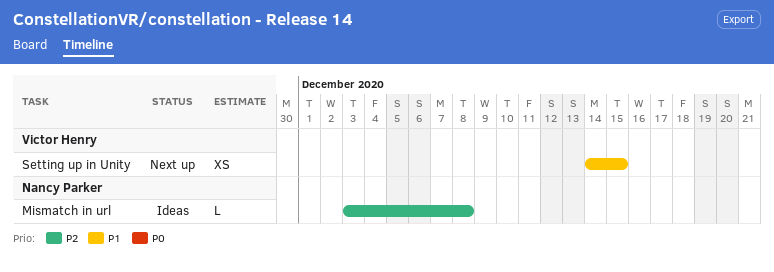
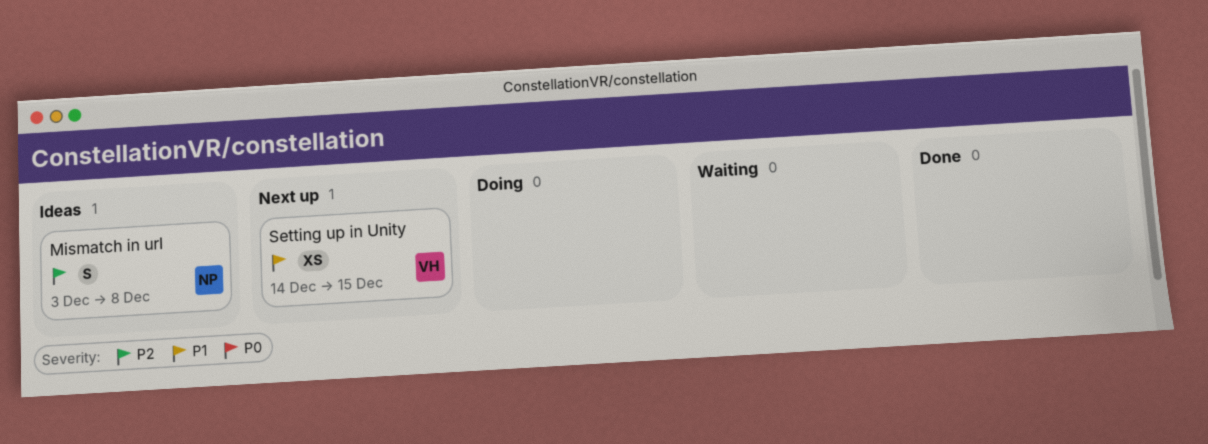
Mismatch in url, estimate: L -> S

